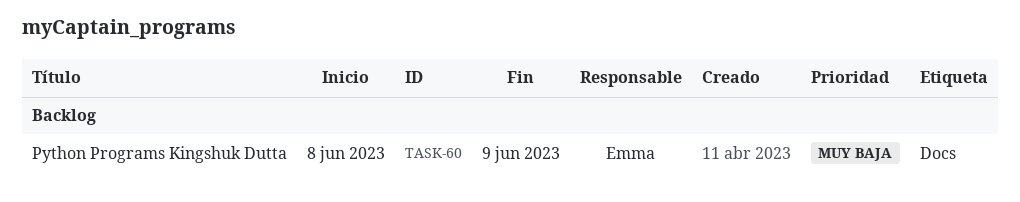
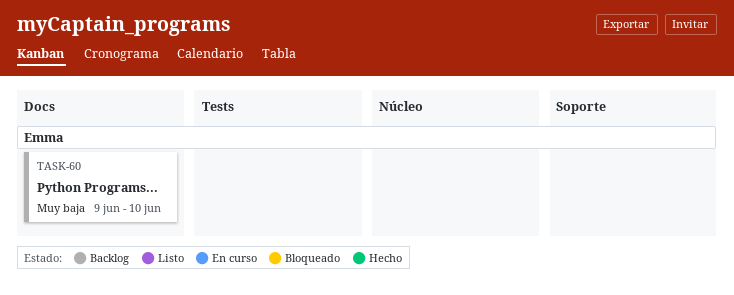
TASK-60, start: Jun 8 -> Jun 9
TASK-60, due: Jun 9 -> Jun 10

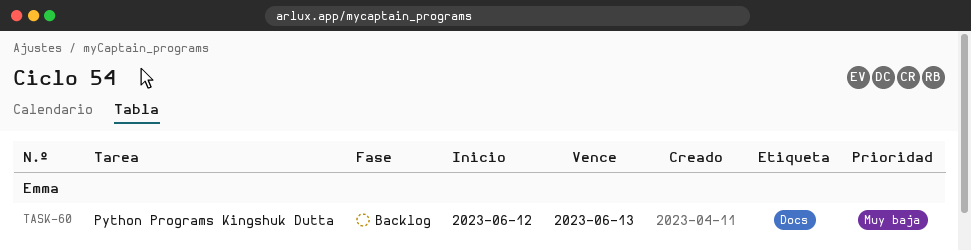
TASK-60, start: Jun 9 -> Jun 12
TASK-60, due: Jun 10 -> Jun 13

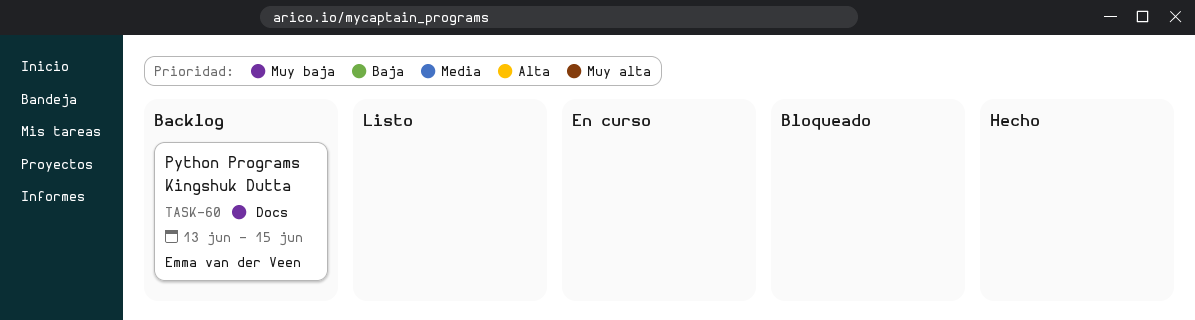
TASK-60, start: Jun 12 -> Jun 13
TASK-60, due: Jun 13 -> Jun 15

